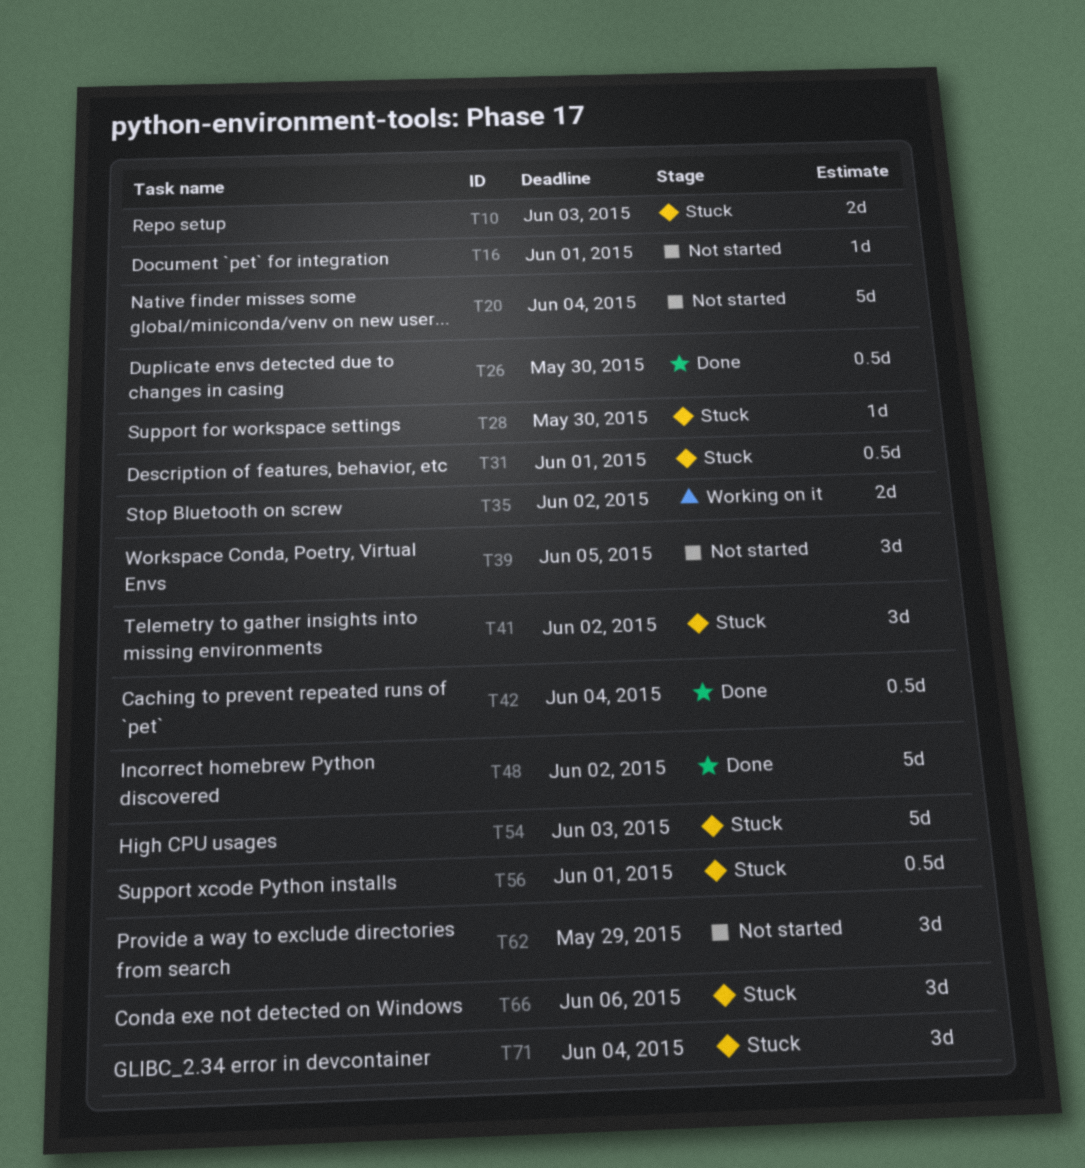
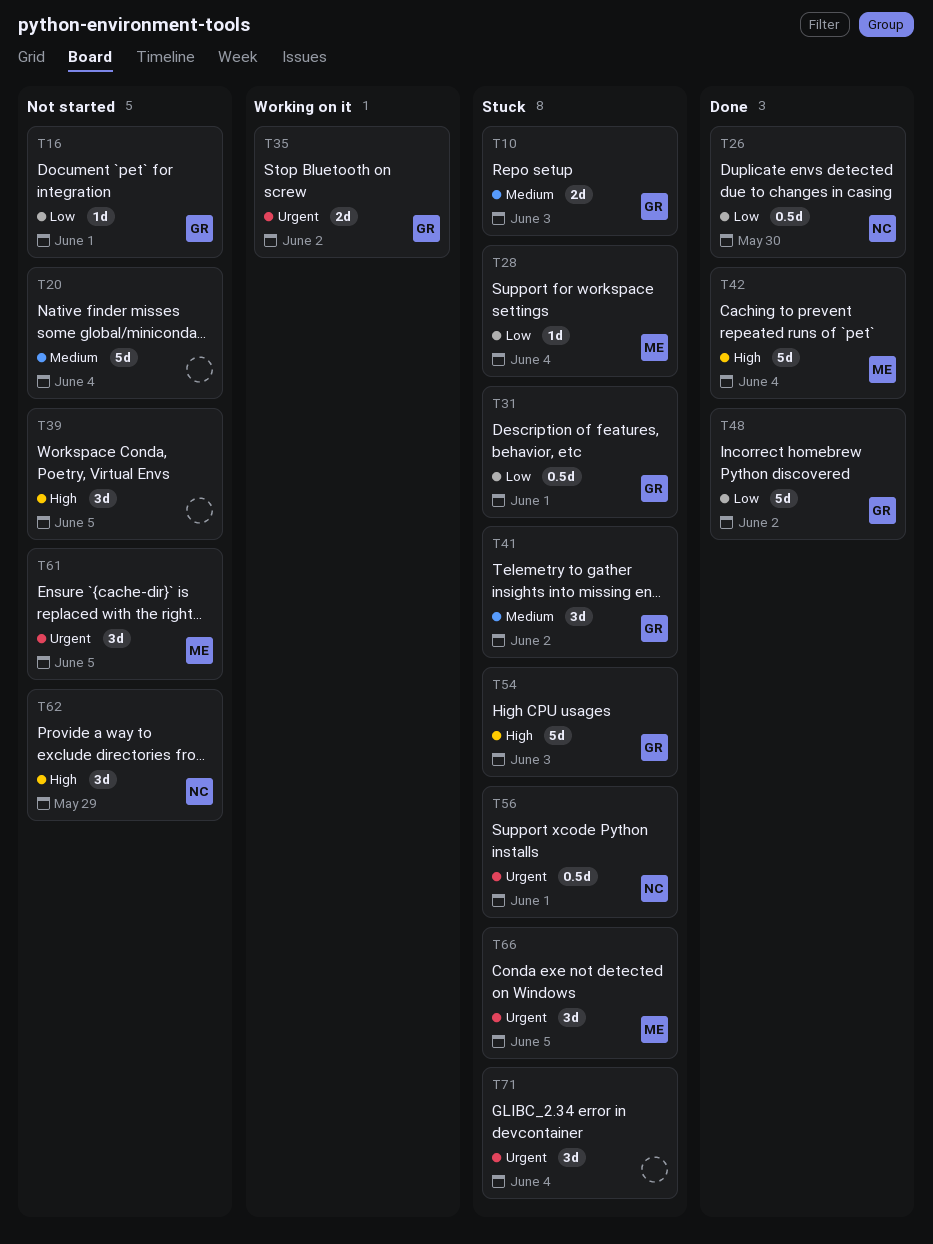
T28, due: May 30 -> Jun 4
T42, estimate: 0.5d -> 5d
T61: none -> present
T66, due: Jun 6 -> Jun 5

